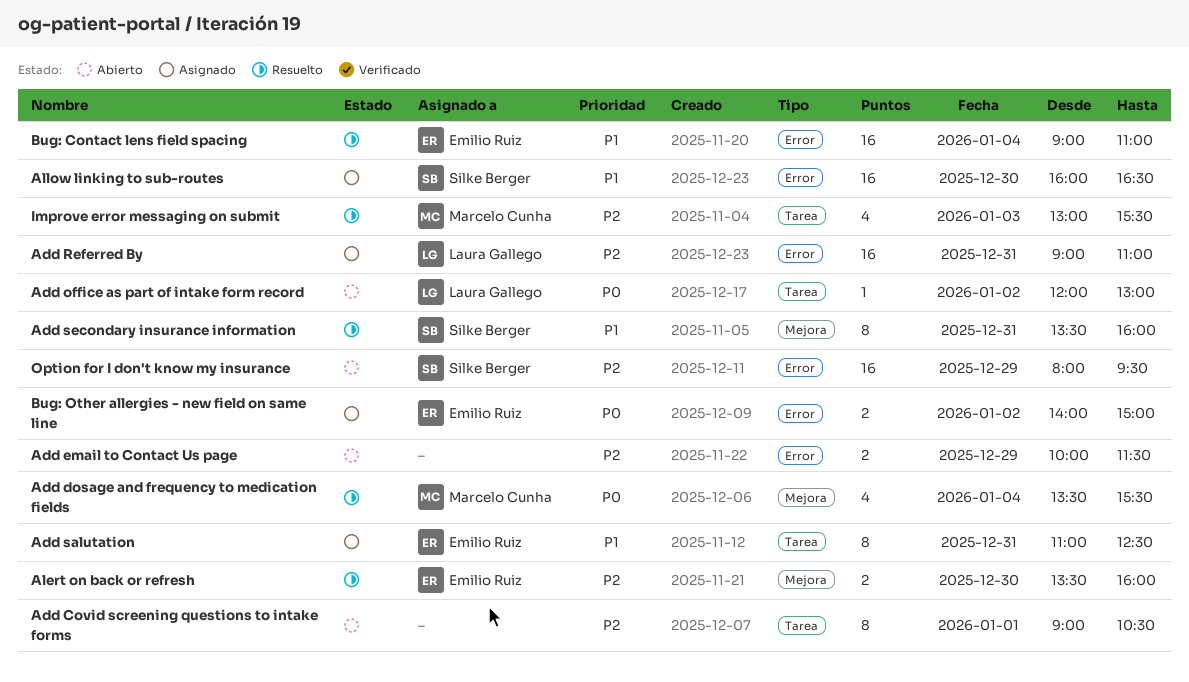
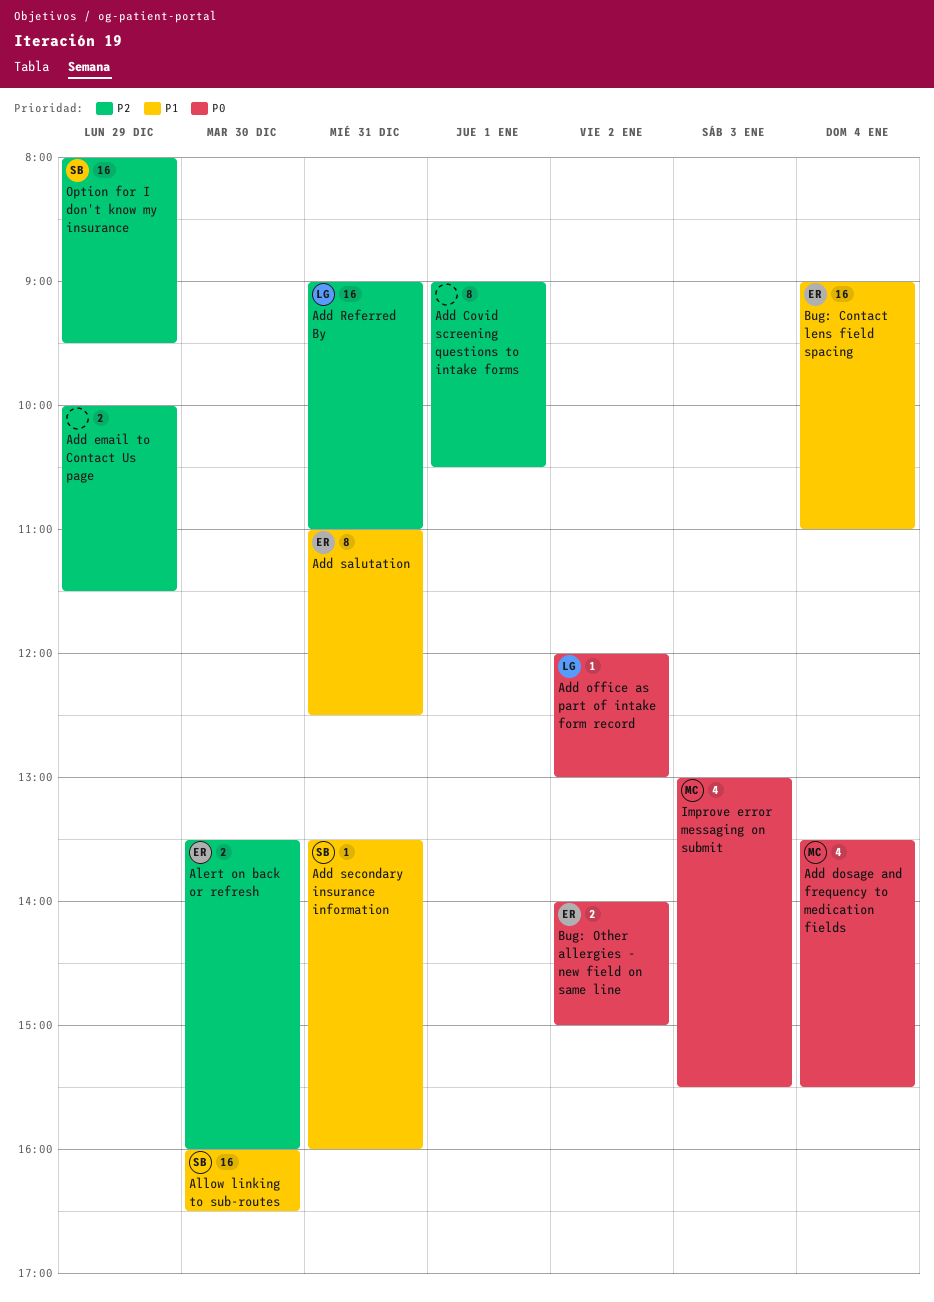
Add secondary insurance information, estimate: 8 -> 1
Improve error messaging on submit, priority: P2 -> P0

